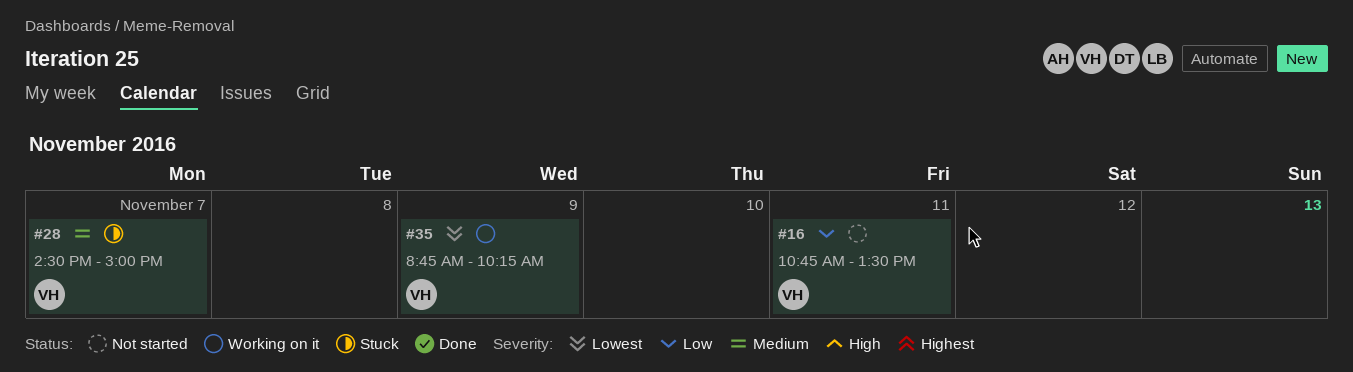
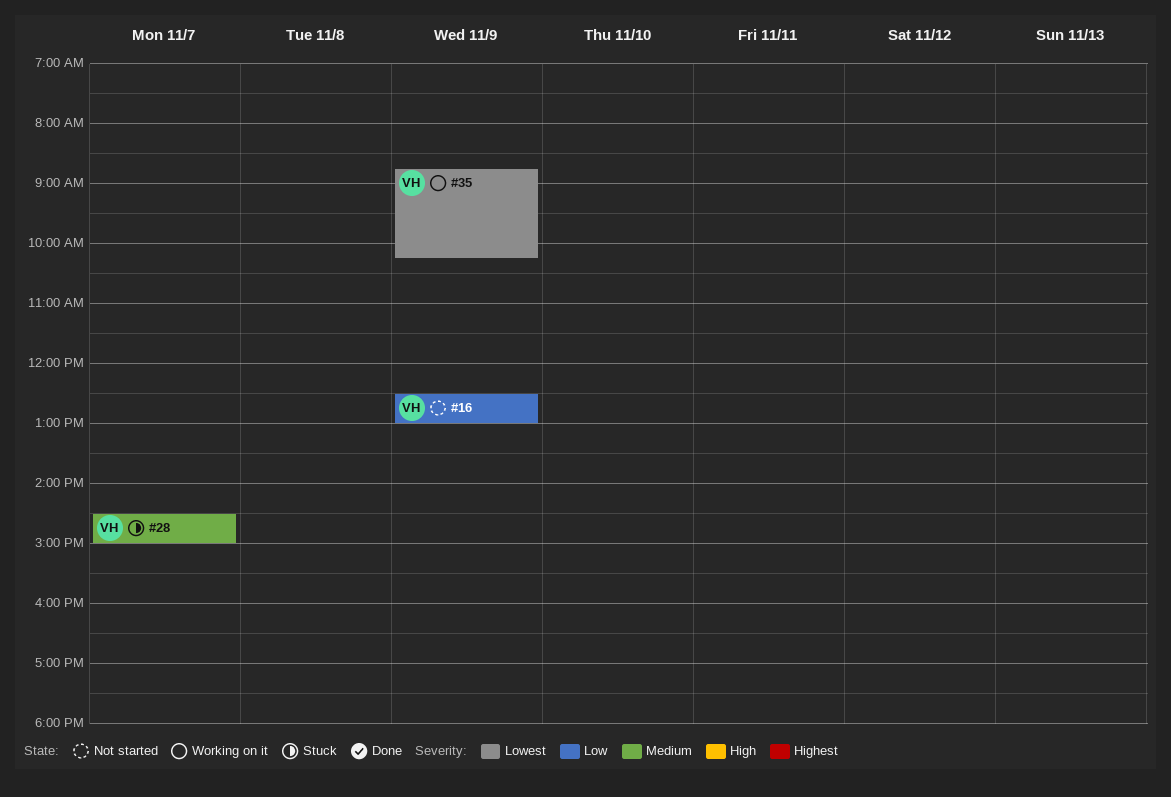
#16, day: Nov 11 -> Nov 9
#16, begins: 10:45 -> 12:30
#16, ends: 13:30 -> 13:00

